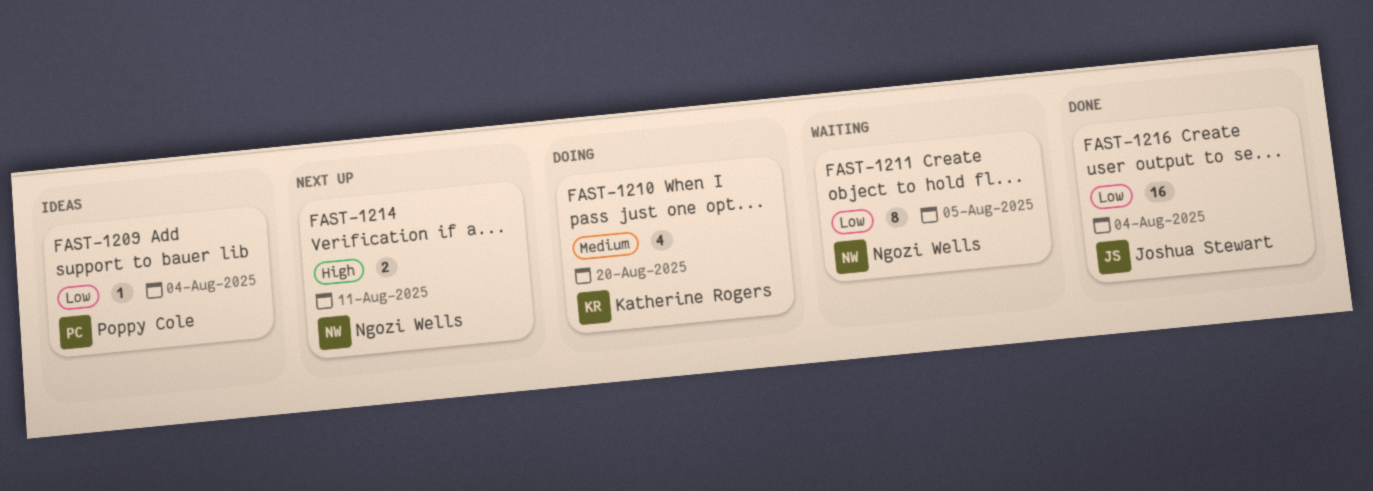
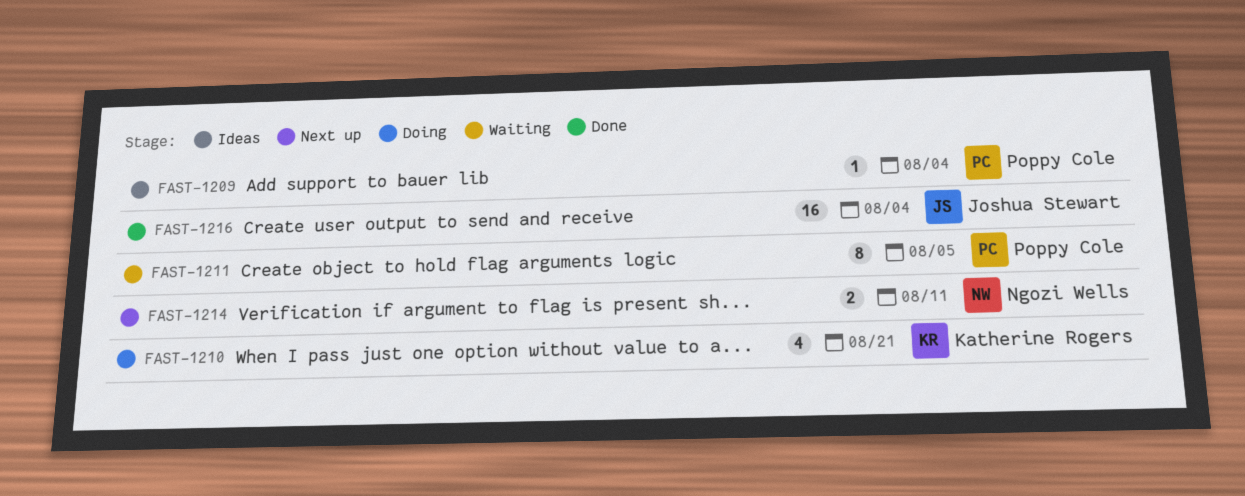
FAST-1210, due: Aug 20 -> Aug 21
FAST-1211, owner: Ngozi Wells -> Poppy Cole

